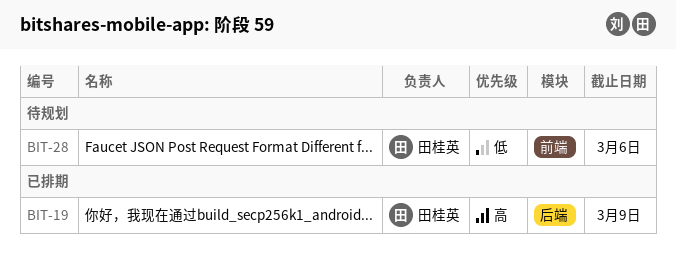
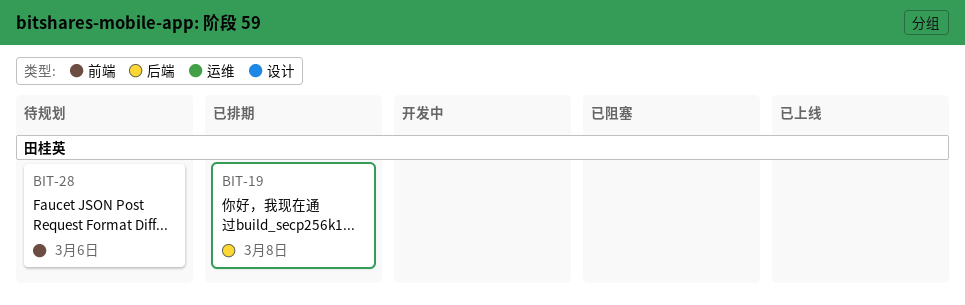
BIT-19, due: Mar 9 -> Mar 8

